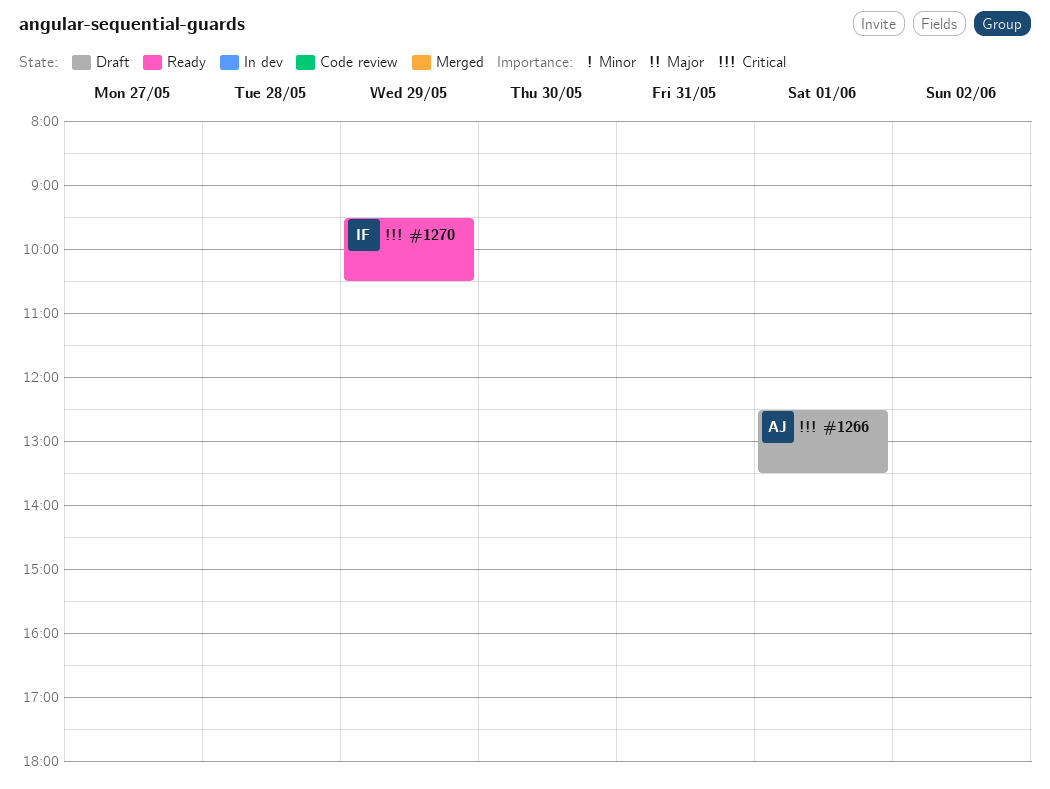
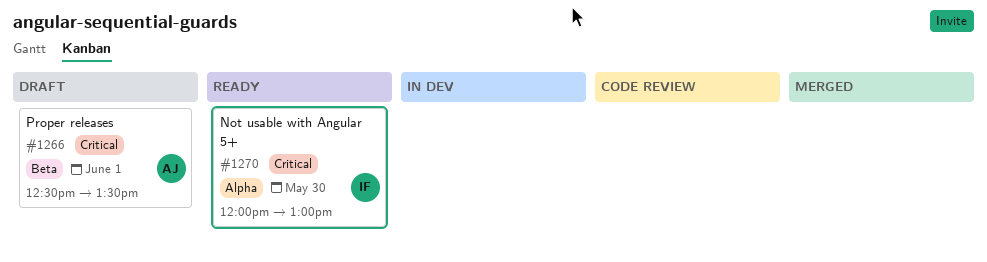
#1270, day: May 29 -> May 30
#1270, begins: 09:30 -> 12:00
#1270, ends: 10:30 -> 13:00

